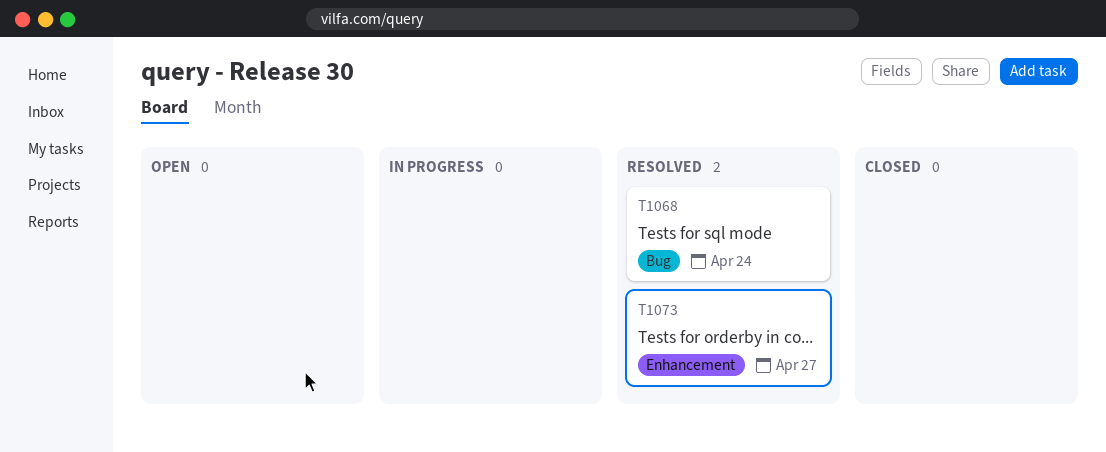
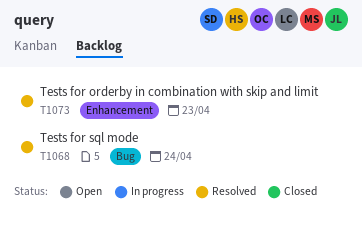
T1073, due: Apr 27 -> Apr 23

